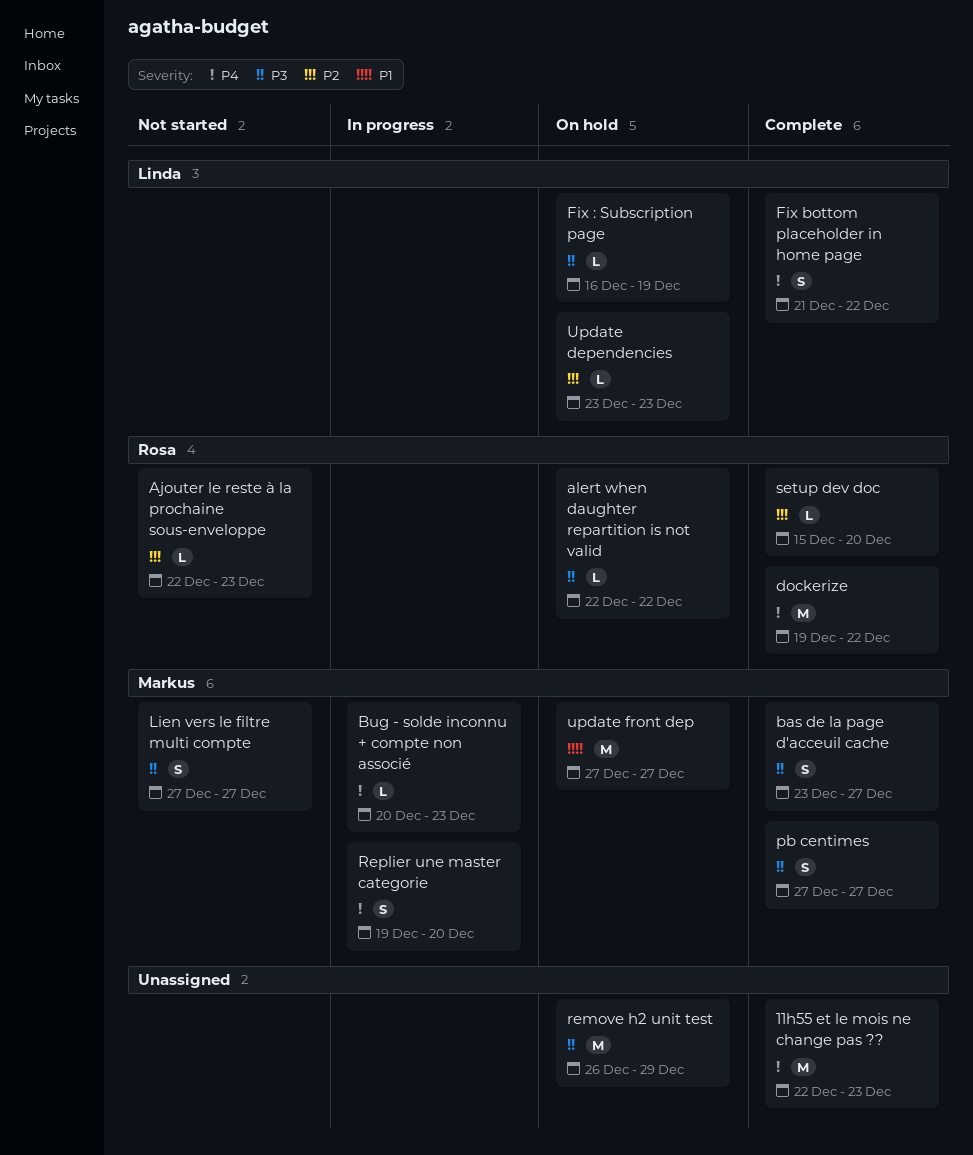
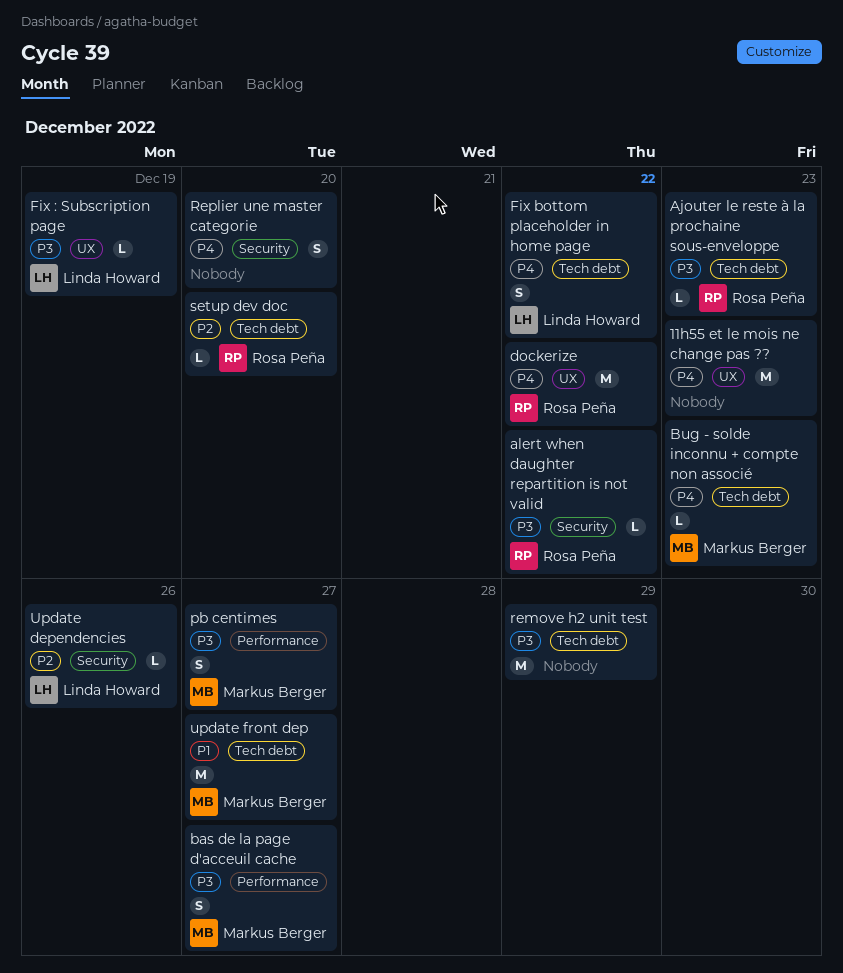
Ajouter le reste à la prochaine sous-enveloppe, priority: P2 -> P3
Lien vers le filtre multi compte: present -> none
Replier une master categorie, owner: Markus Berger -> none
Update dependencies, due: Dec 23 -> Dec 26

